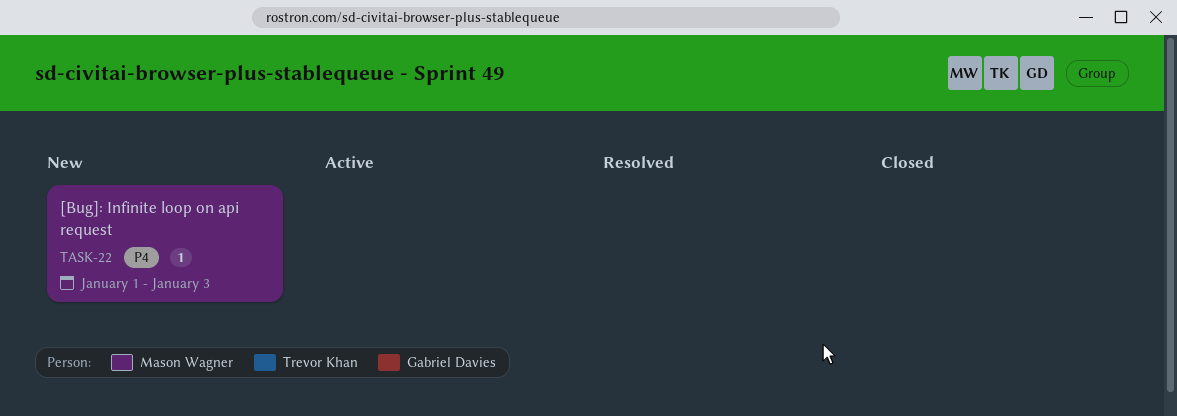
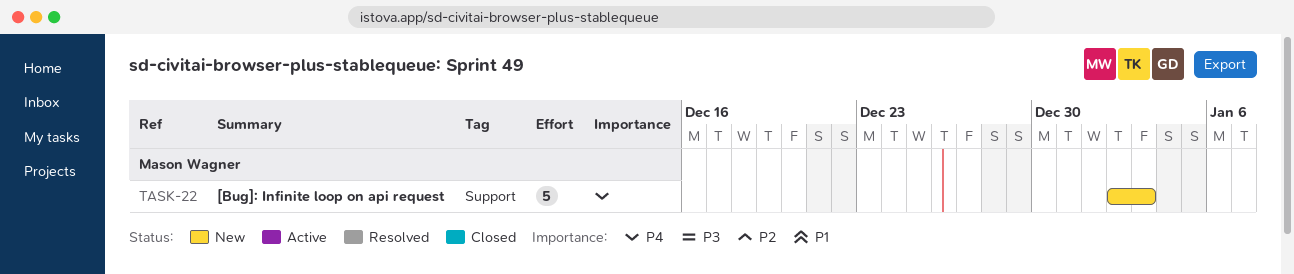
TASK-22, estimate: 1 -> 5
TASK-22, start: Jan 1 -> Jan 2

